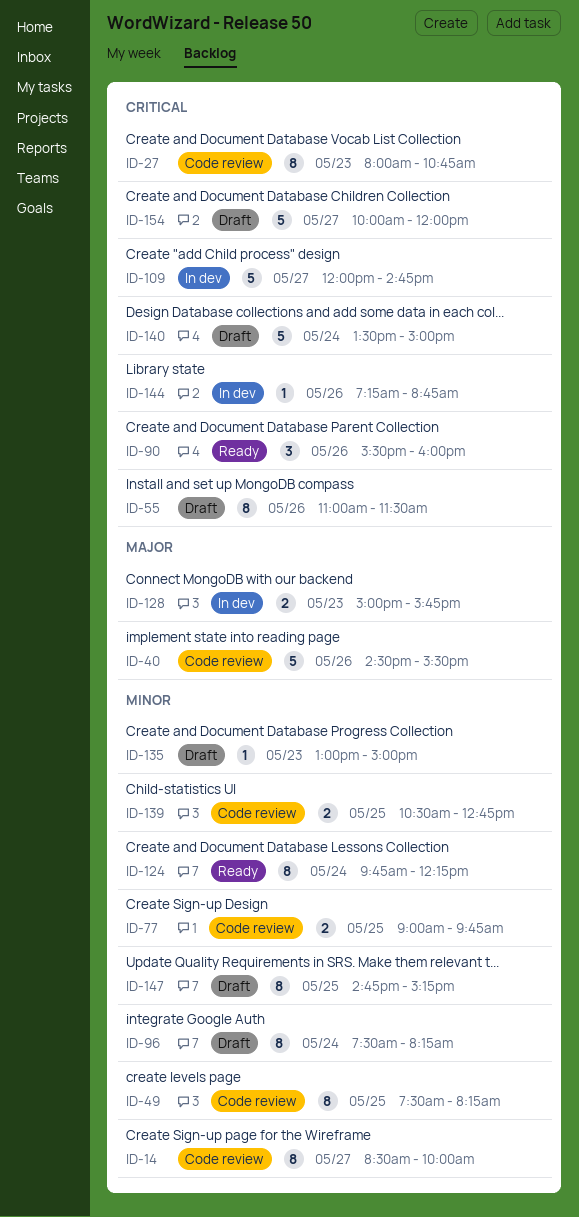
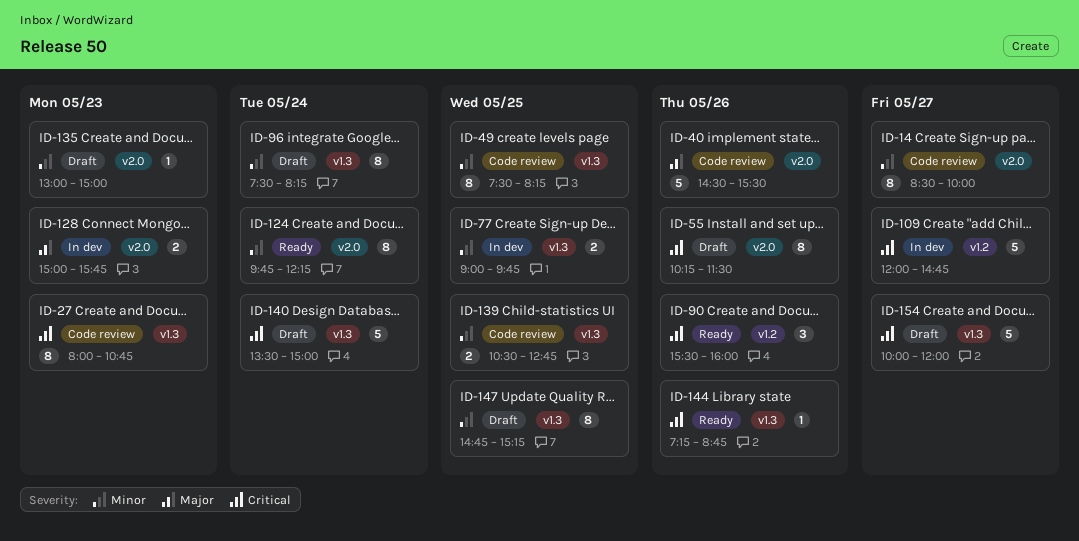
ID-55, begins: 11:00 -> 10:15
ID-77, status: Code review -> In dev
ID-144, status: In dev -> Ready

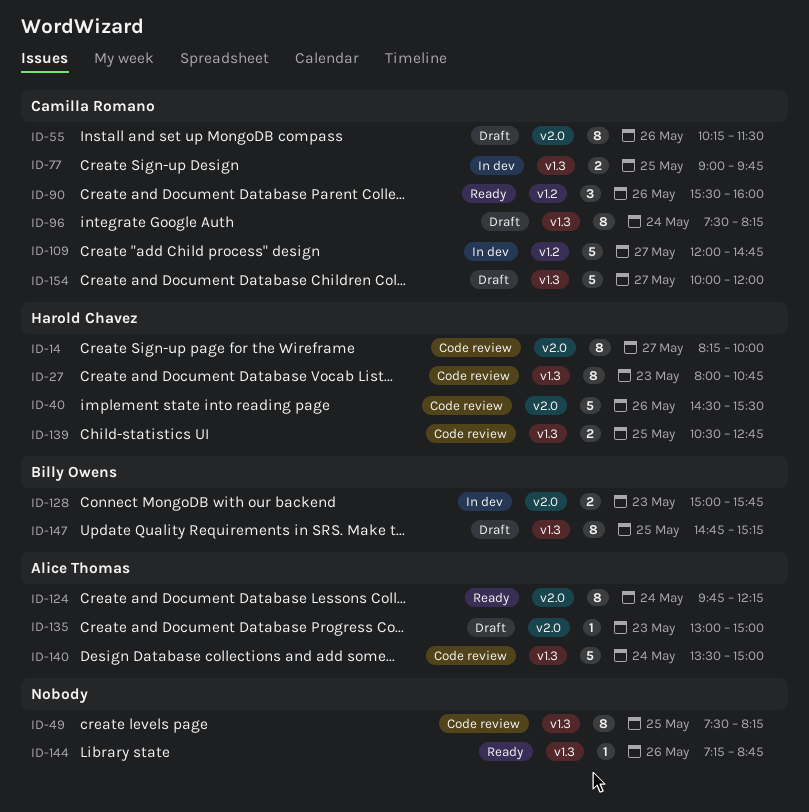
ID-14, begins: 08:30 -> 08:15
ID-140, status: Draft -> Code review

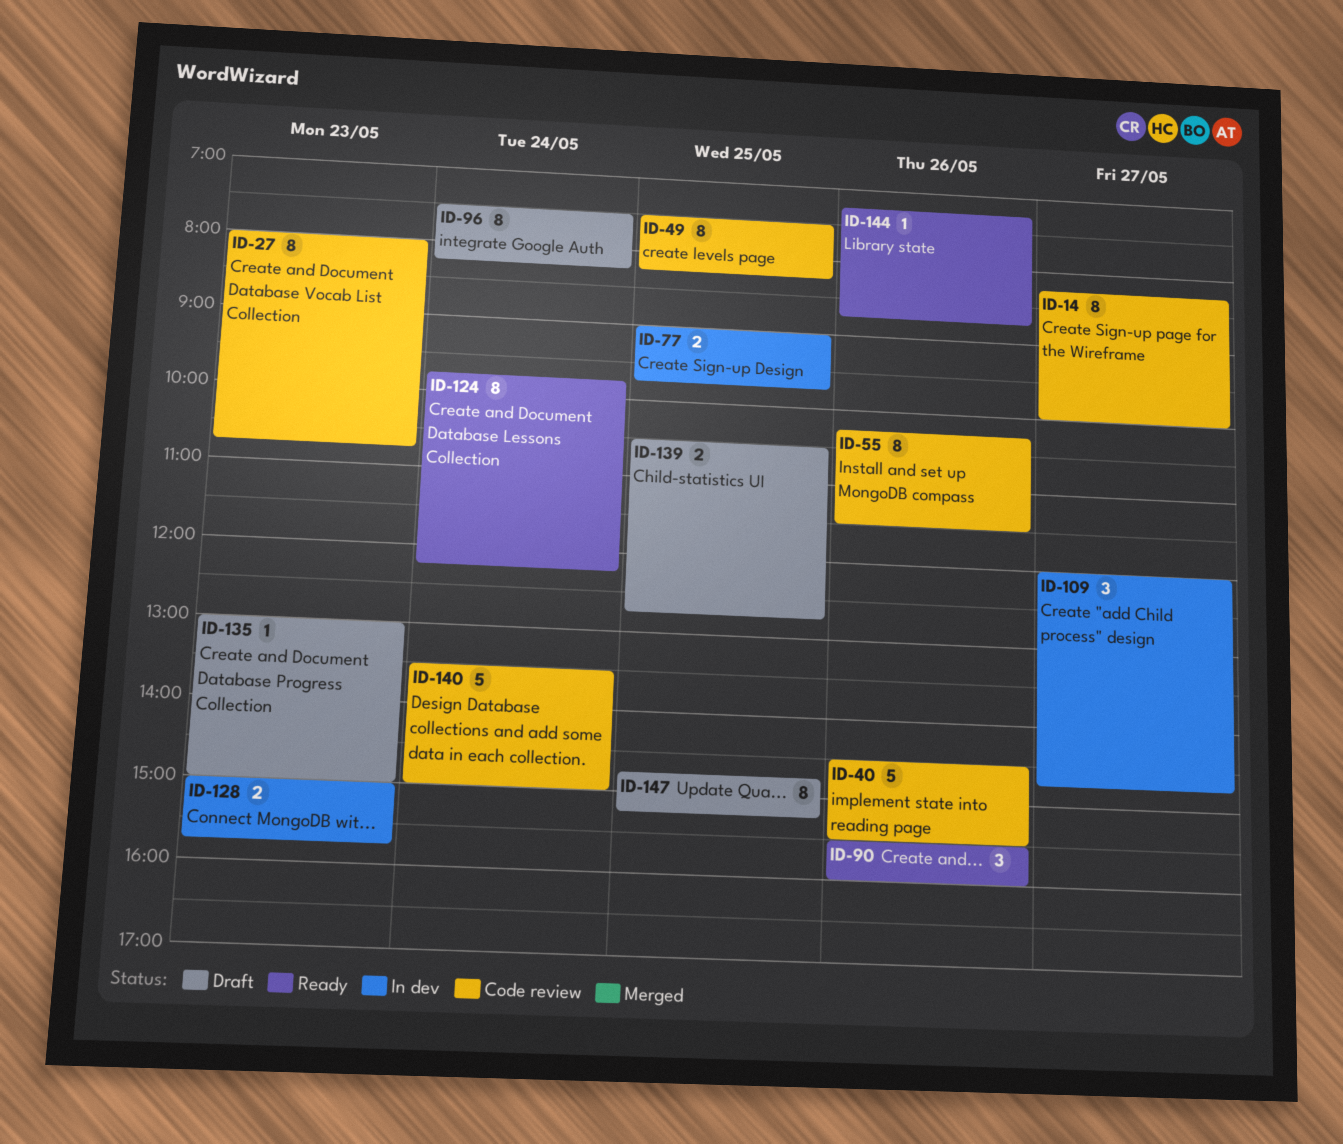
ID-55, status: Draft -> Code review
ID-109, estimate: 5 -> 3
ID-139, status: Code review -> Draft
ID-154: present -> none

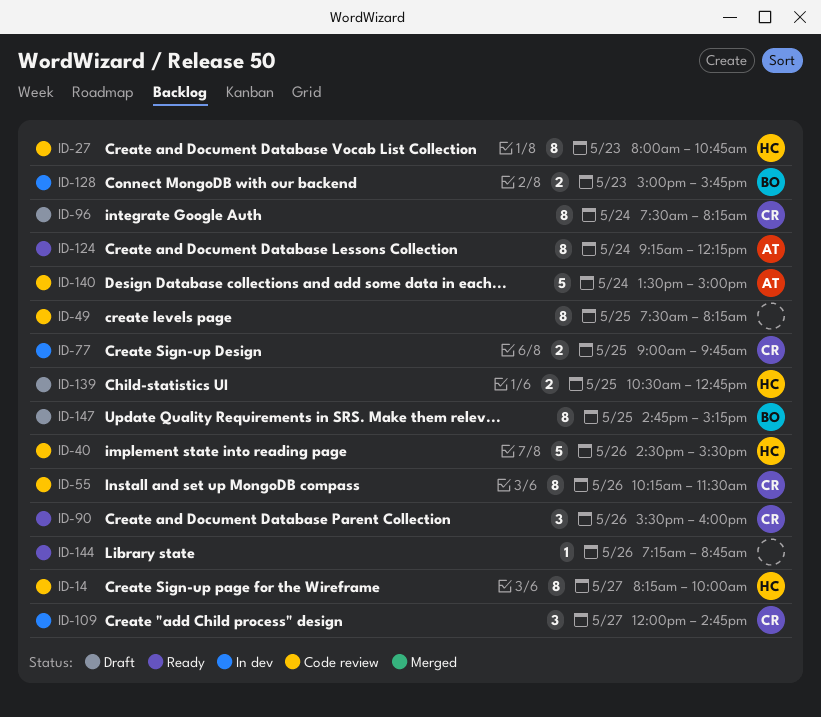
ID-124, begins: 09:45 -> 09:15
ID-135: present -> none

